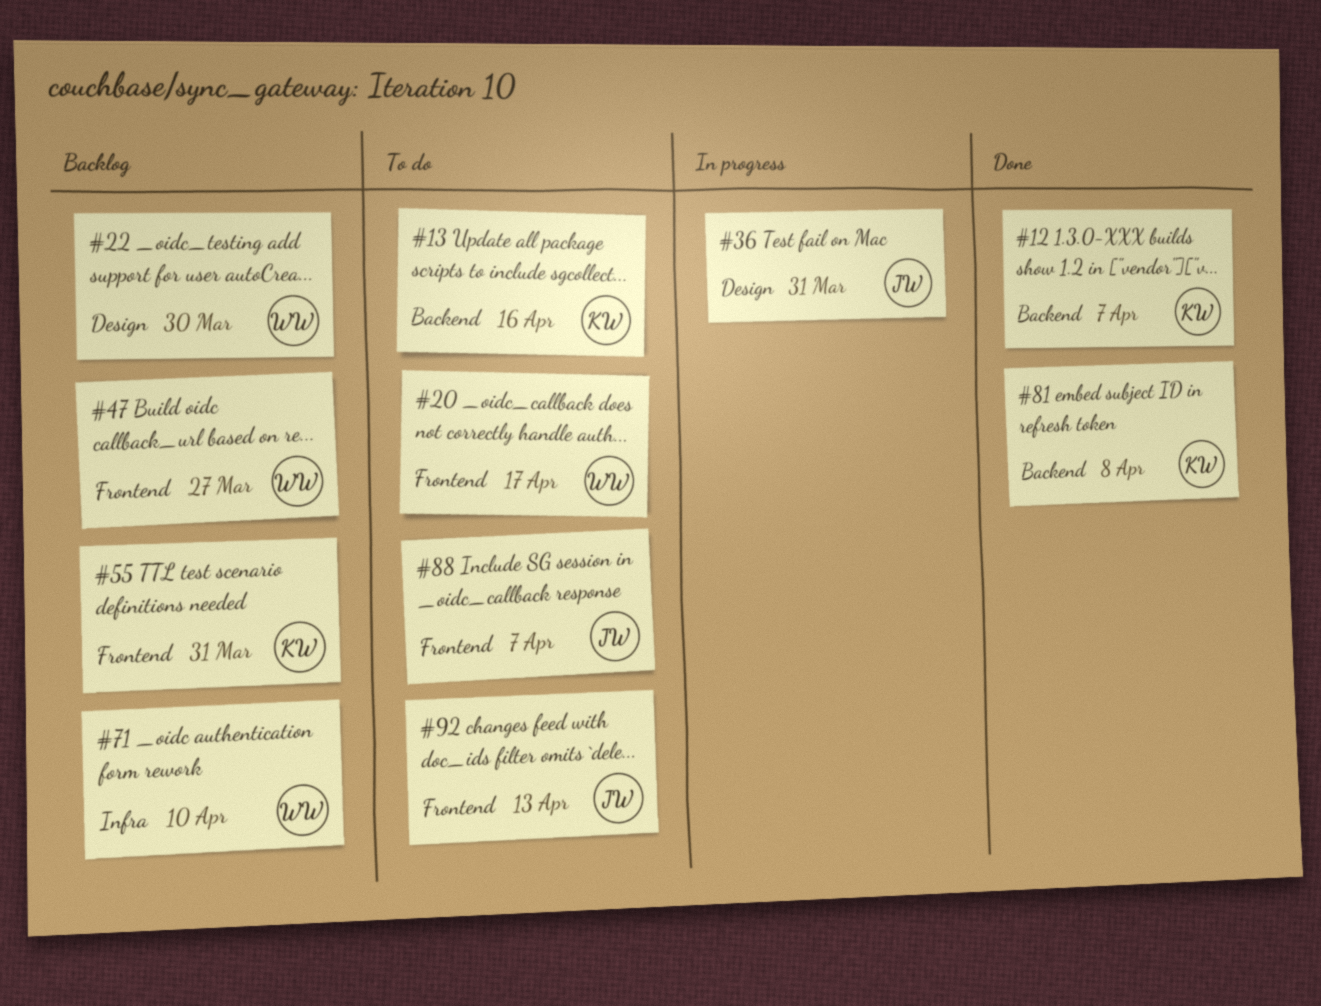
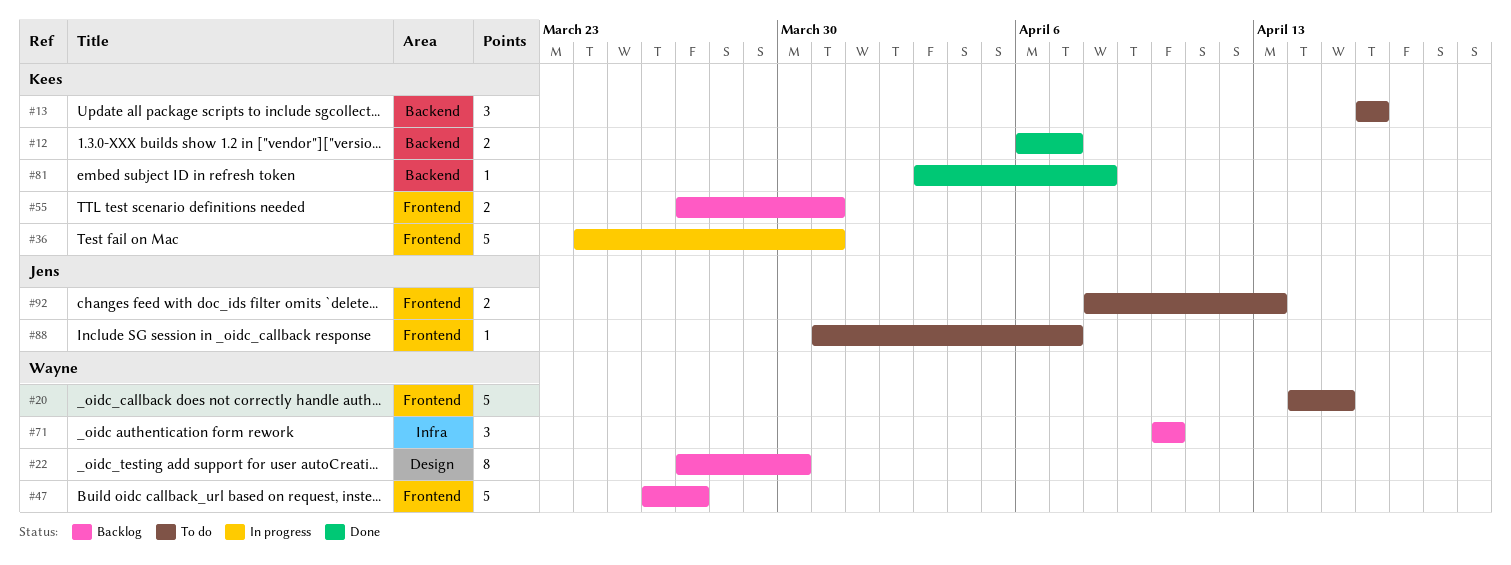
#20, due: Apr 17 -> Apr 15
#36, owner: Jens -> Kees
#36, label: Design -> Frontend

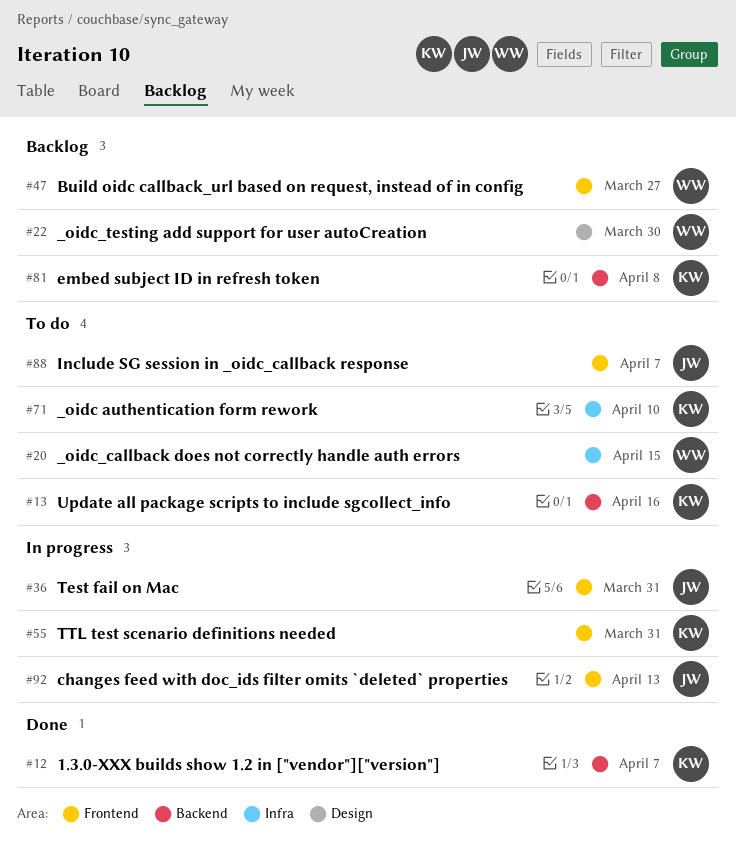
#20, label: Frontend -> Infra
#36, owner: Kees -> Jens
#55, status: Backlog -> In progress
#71, status: Backlog -> To do
#71, owner: Wayne -> Kees
#81, status: Done -> Backlog
#92, status: To do -> In progress

